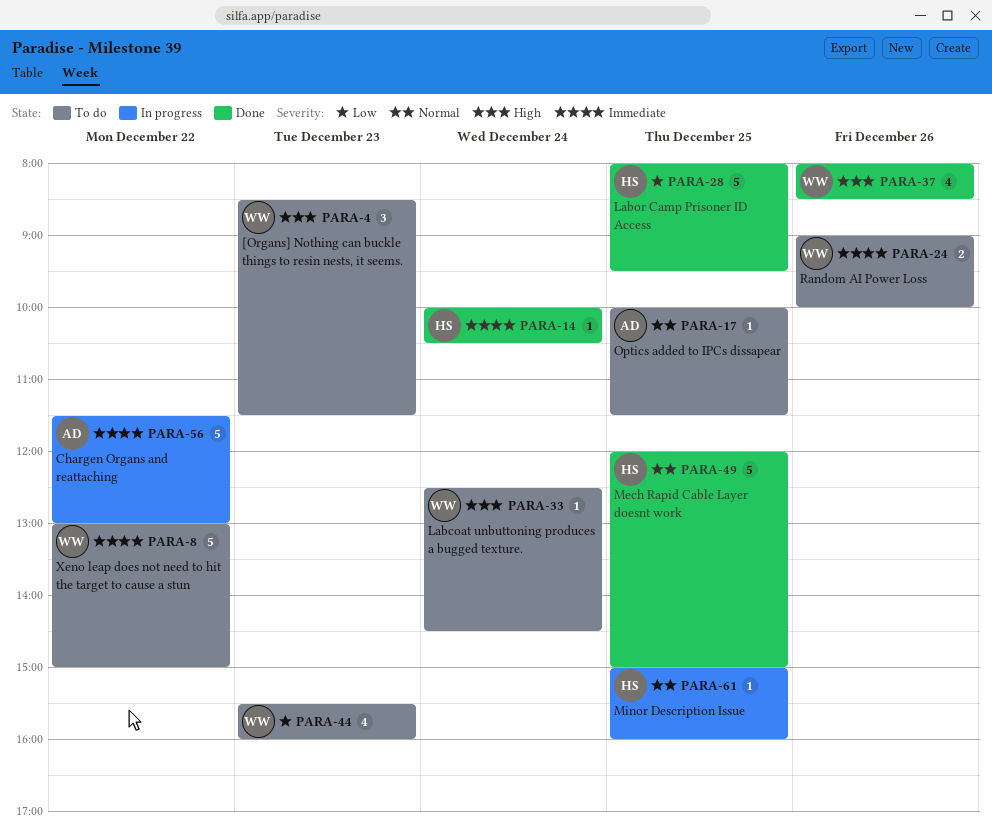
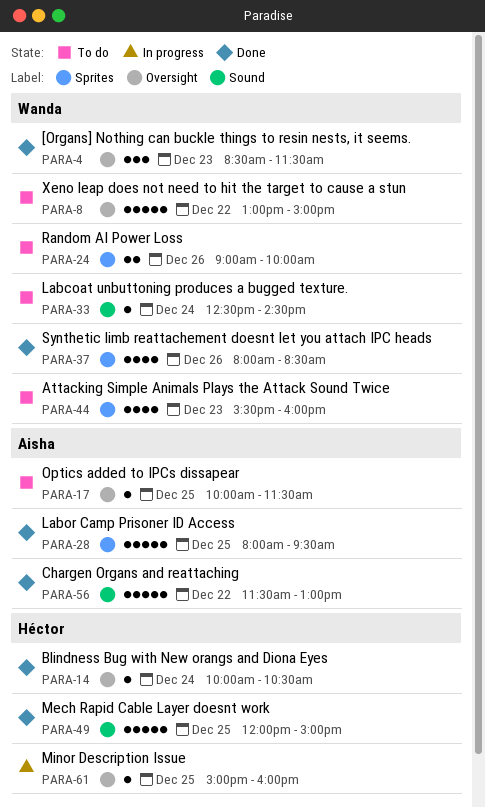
PARA-4, status: To do -> Done
PARA-28, owner: Héctor -> Aisha
PARA-56, status: In progress -> Done

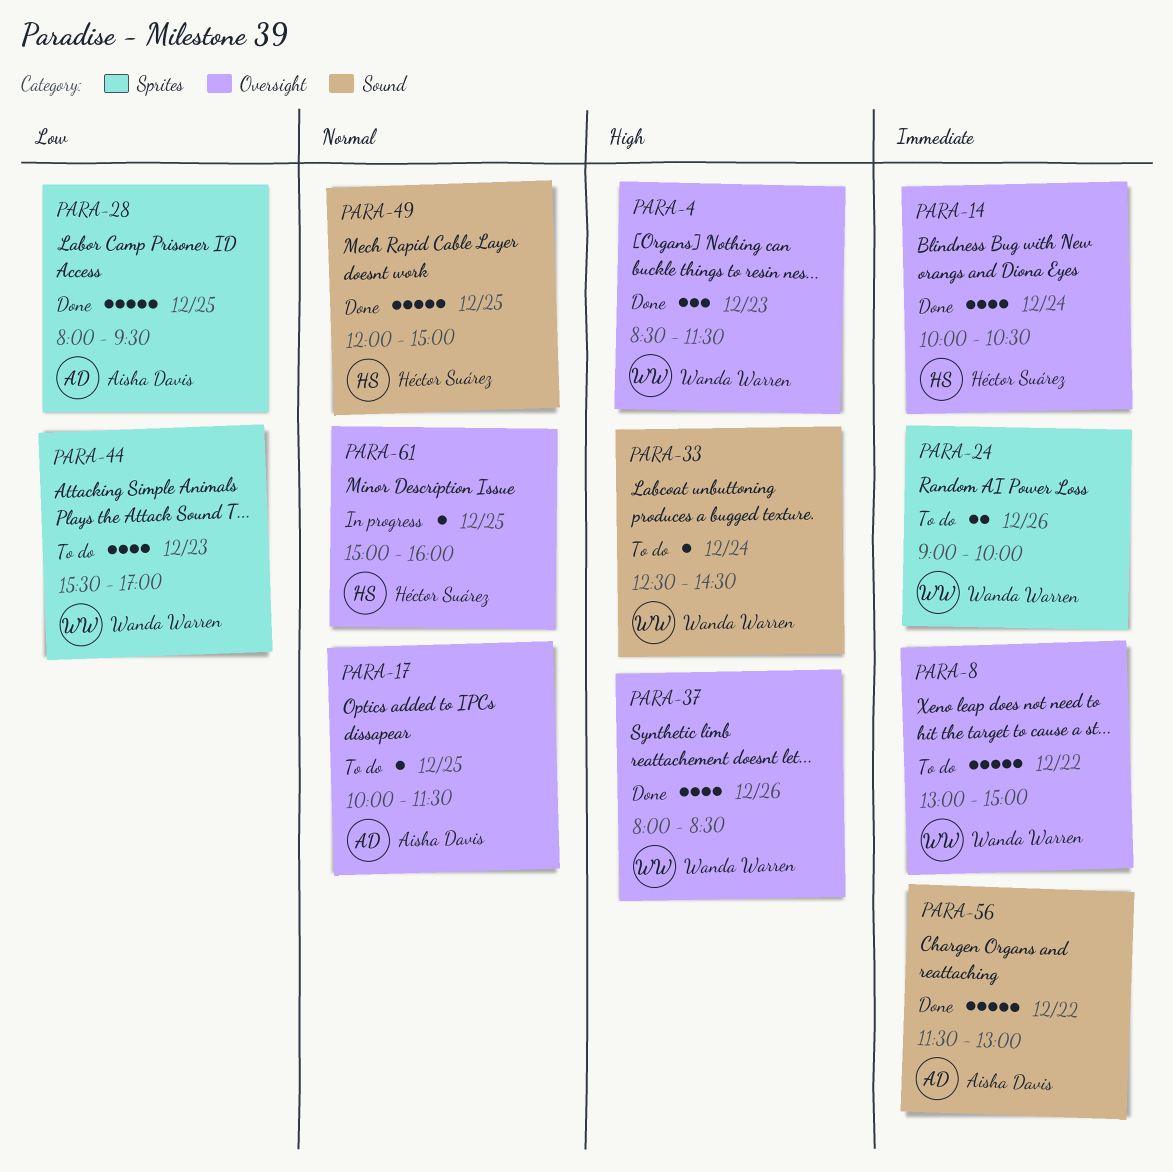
PARA-14, estimate: 1 -> 4
PARA-37, label: Sprites -> Oversight
PARA-44, ends: 16:00 -> 17:00

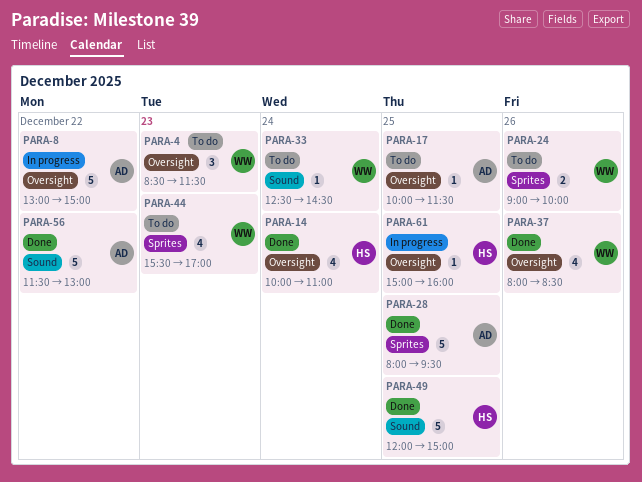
PARA-4, status: Done -> To do
PARA-8, status: To do -> In progress
PARA-8, owner: Wanda Warren -> Aisha Davis
PARA-14, ends: 10:30 -> 11:00

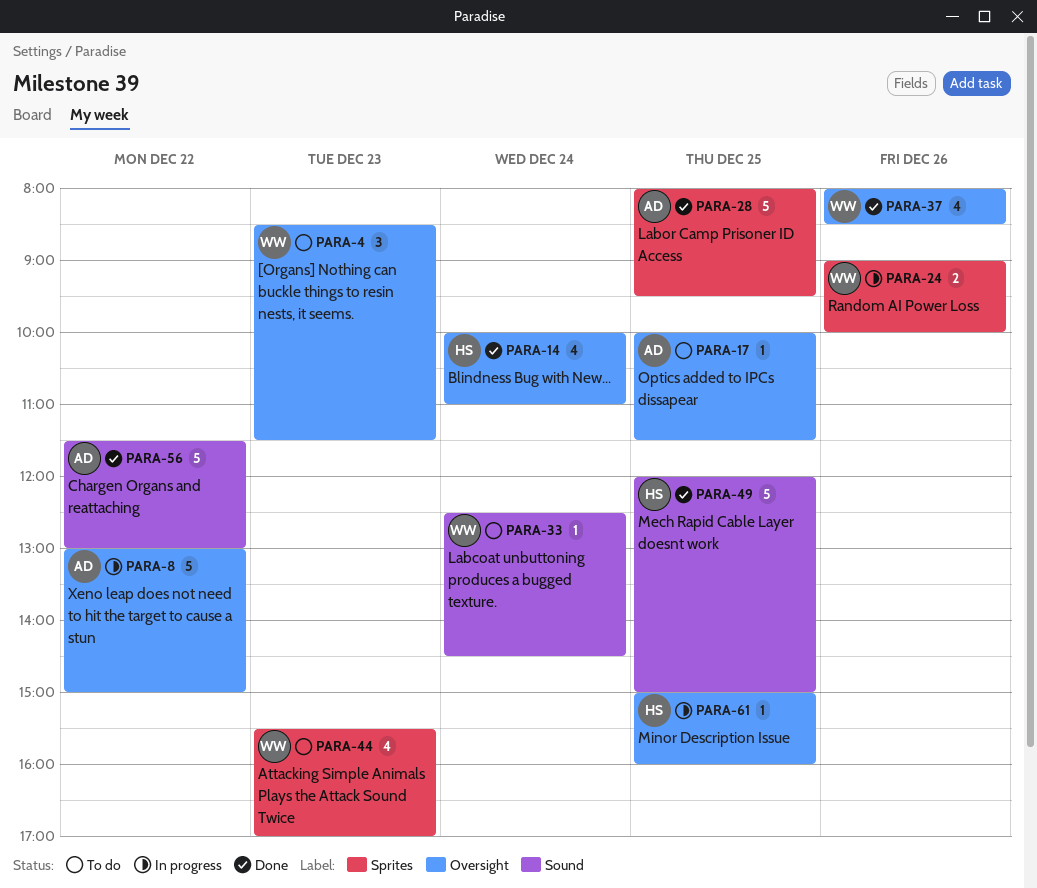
PARA-24, status: To do -> In progress

